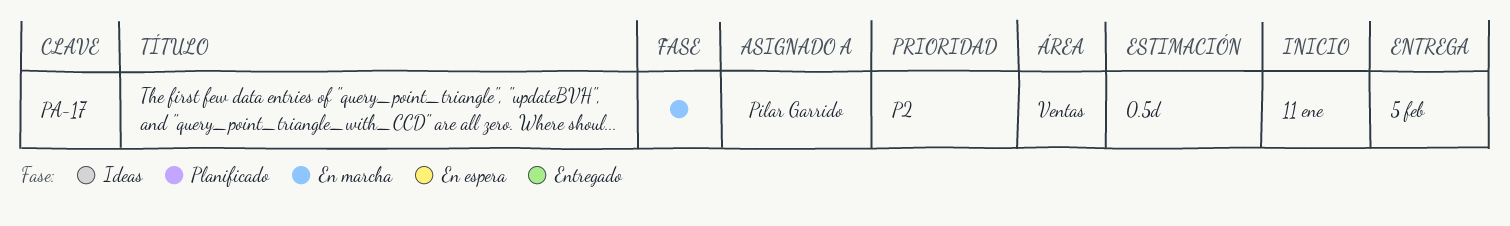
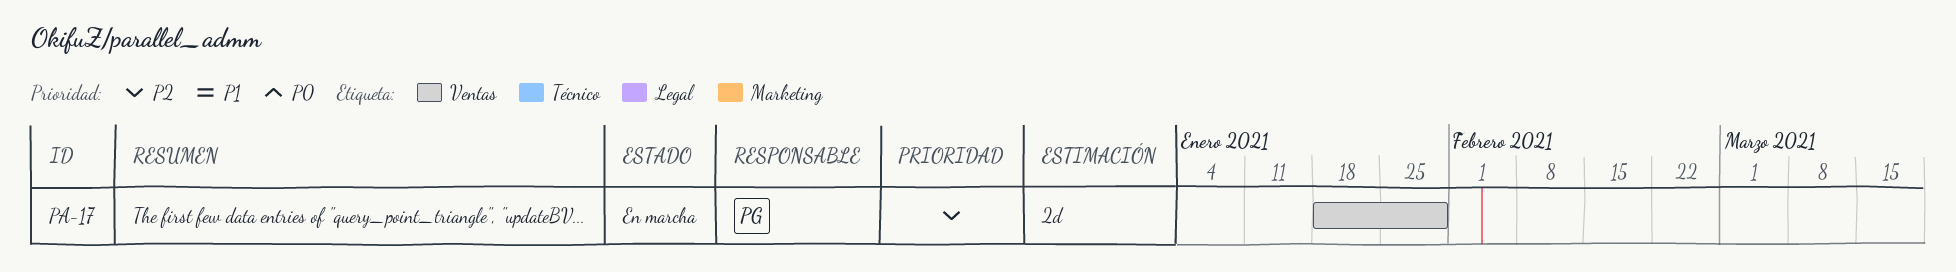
PA-17, estimate: 0.5d -> 2d
PA-17, start: Jan 11 -> Jan 18
PA-17, due: Feb 5 -> Jan 29

